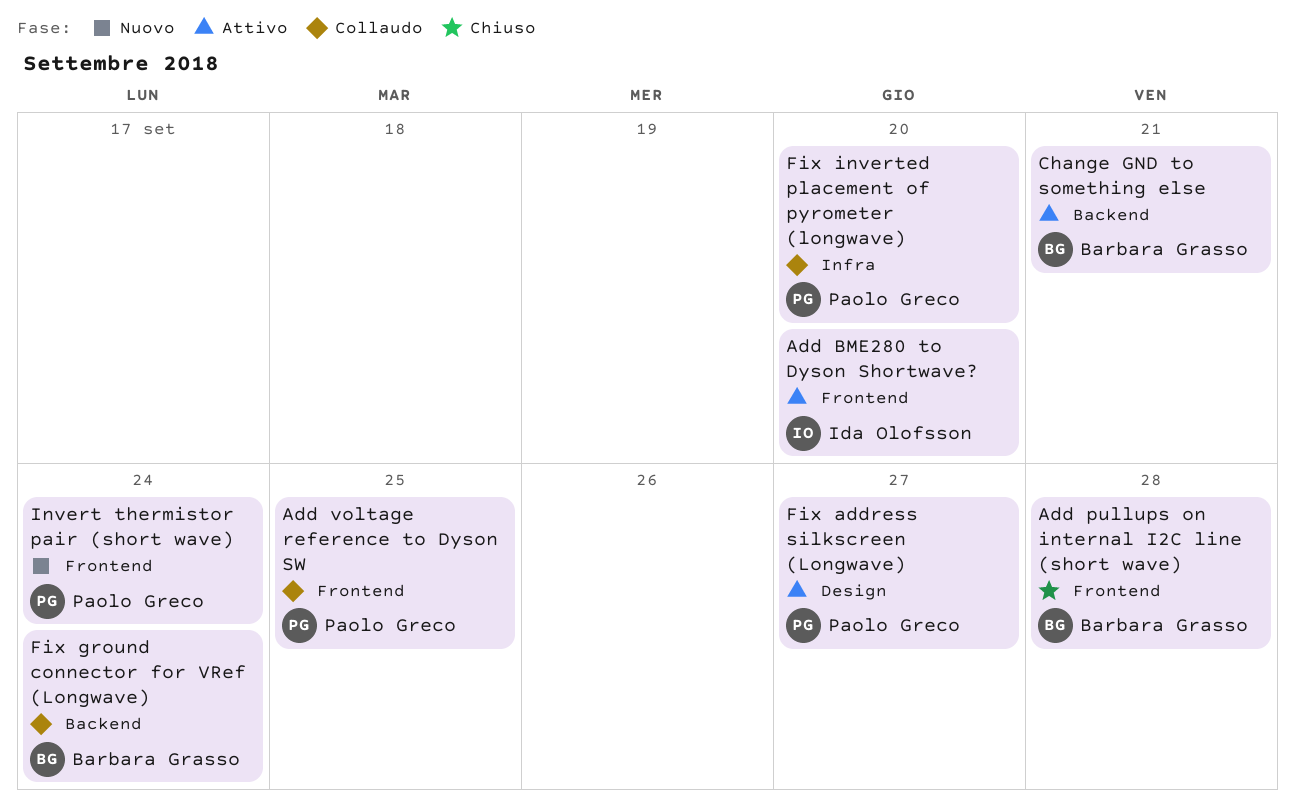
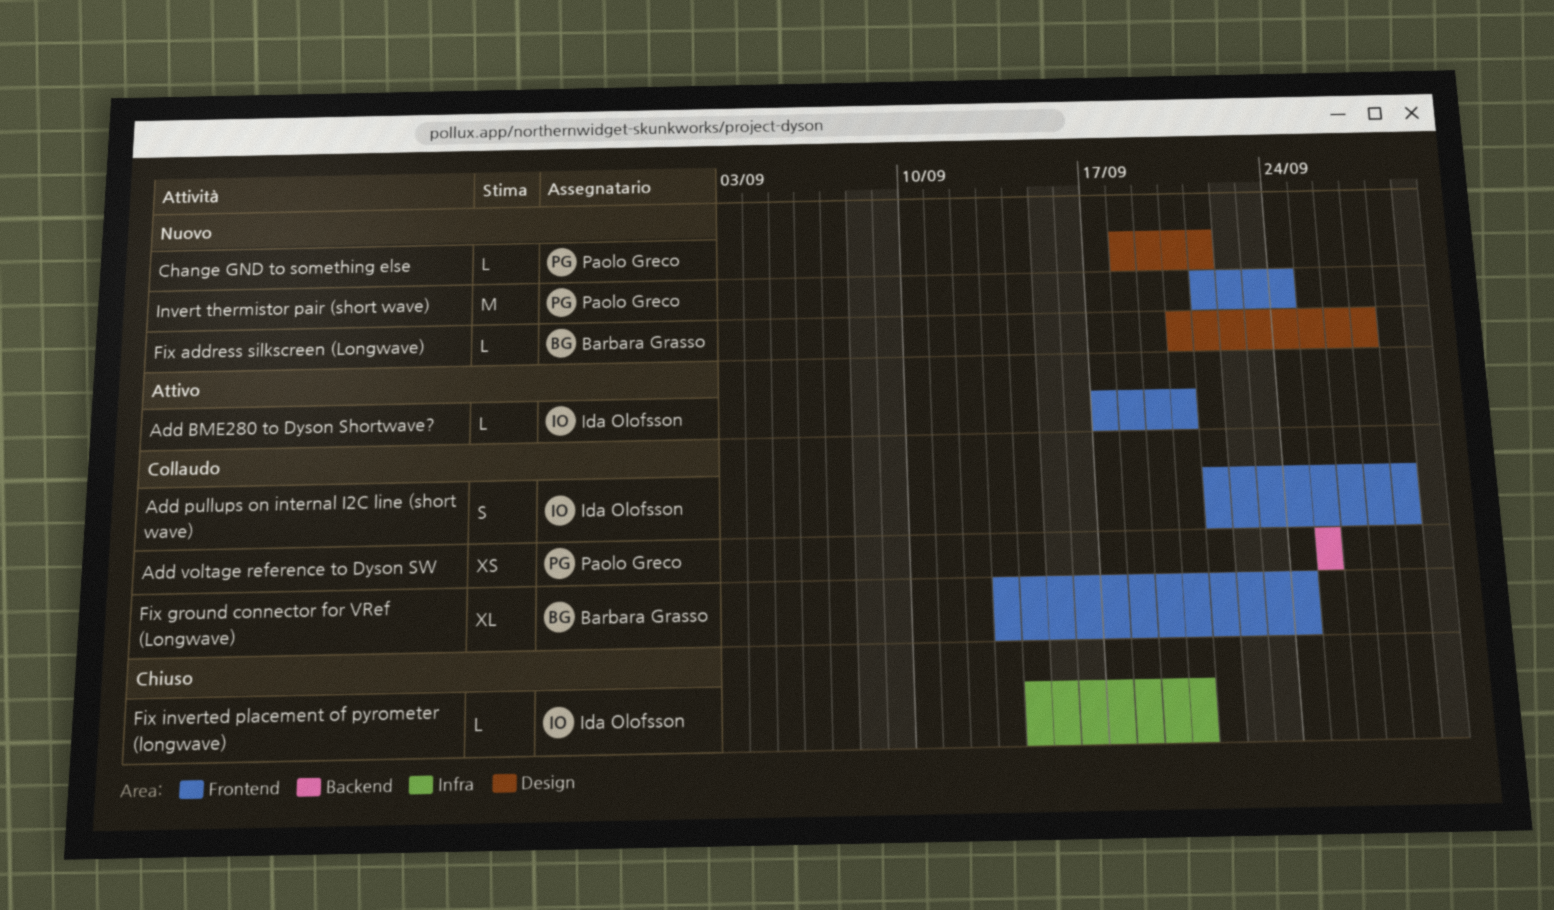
Add pullups on internal I2C line (short wave), status: Chiuso -> Collaudo
Add pullups on internal I2C line (short wave), owner: Barbara Grasso -> Ida Olofsson
Add voltage reference to Dyson SW, label: Frontend -> Backend
Change GND to something else, status: Attivo -> Nuovo
Change GND to something else, owner: Barbara Grasso -> Paolo Greco
Change GND to something else, label: Backend -> Design
Fix address silkscreen (Longwave), status: Attivo -> Nuovo
Fix address silkscreen (Longwave), owner: Paolo Greco -> Barbara Grasso
Fix ground connector for VRef (Longwave), label: Backend -> Frontend
Fix inverted placement of pyrometer (longwave), status: Collaudo -> Chiuso
Fix inverted placement of pyrometer (longwave), owner: Paolo Greco -> Ida Olofsson

